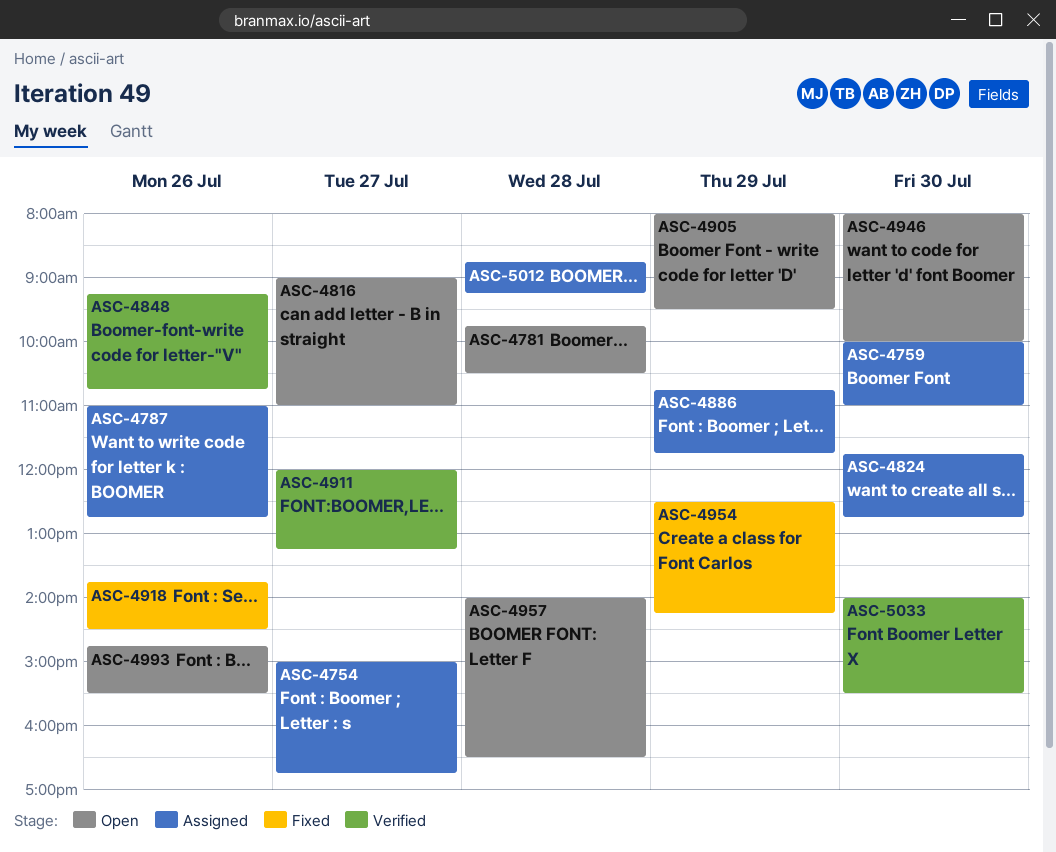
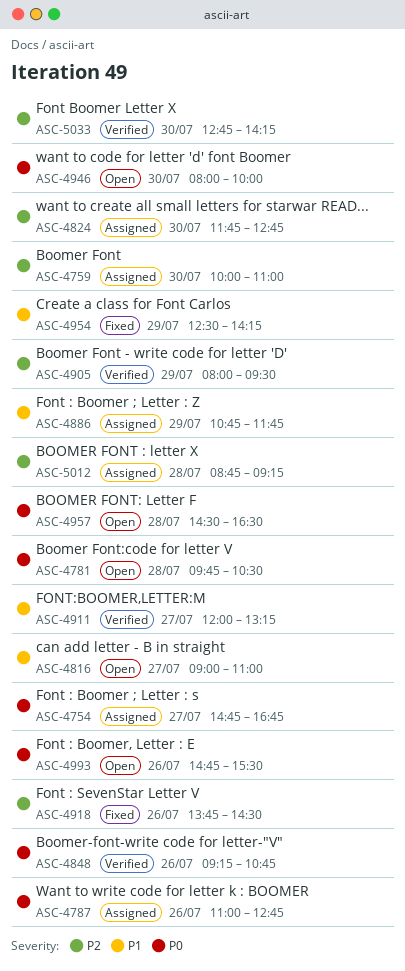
ASC-4754, begins: 15:00 -> 14:45
ASC-4905, status: Open -> Verified
ASC-4957, begins: 14:00 -> 14:30
ASC-5033, begins: 14:00 -> 12:45
ASC-5033, ends: 15:30 -> 14:15

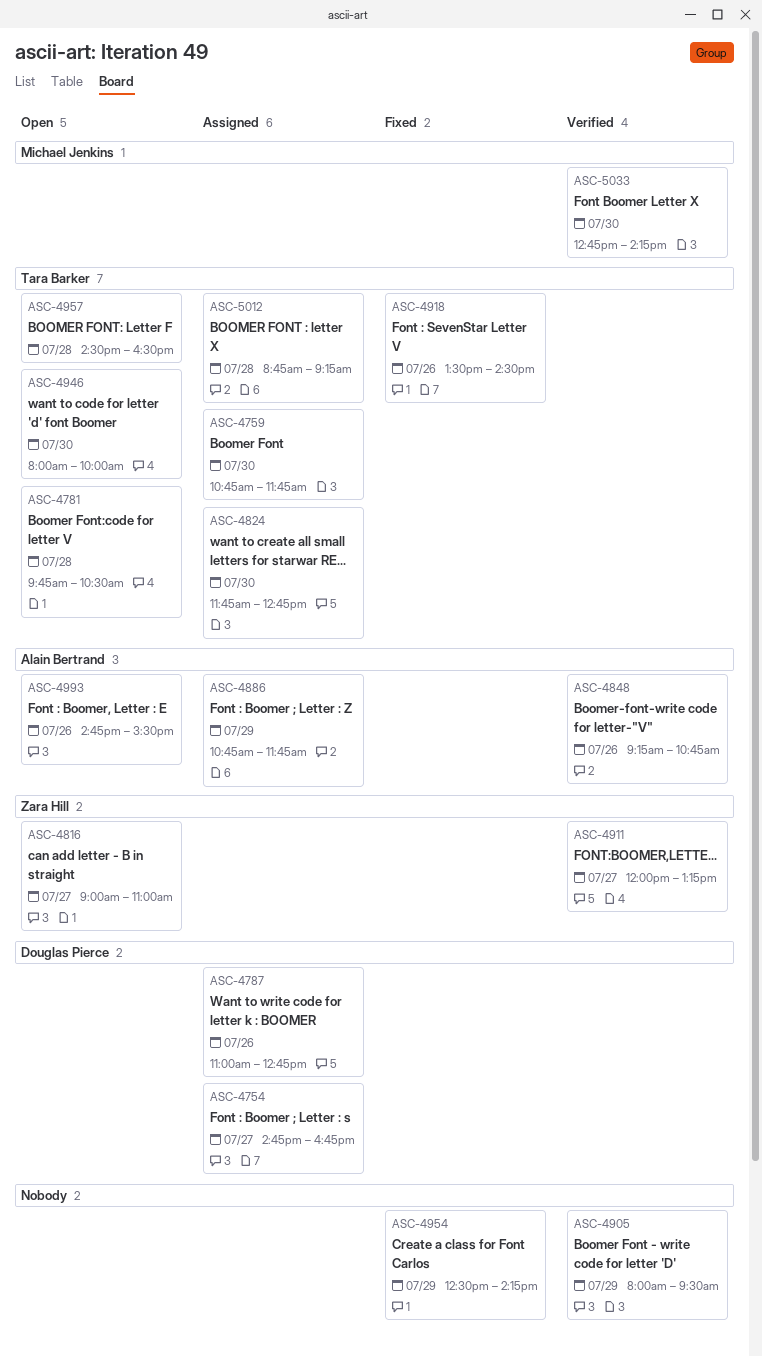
ASC-4759, begins: 10:00 -> 10:45
ASC-4759, ends: 11:00 -> 11:45
ASC-4918, begins: 13:45 -> 13:30

